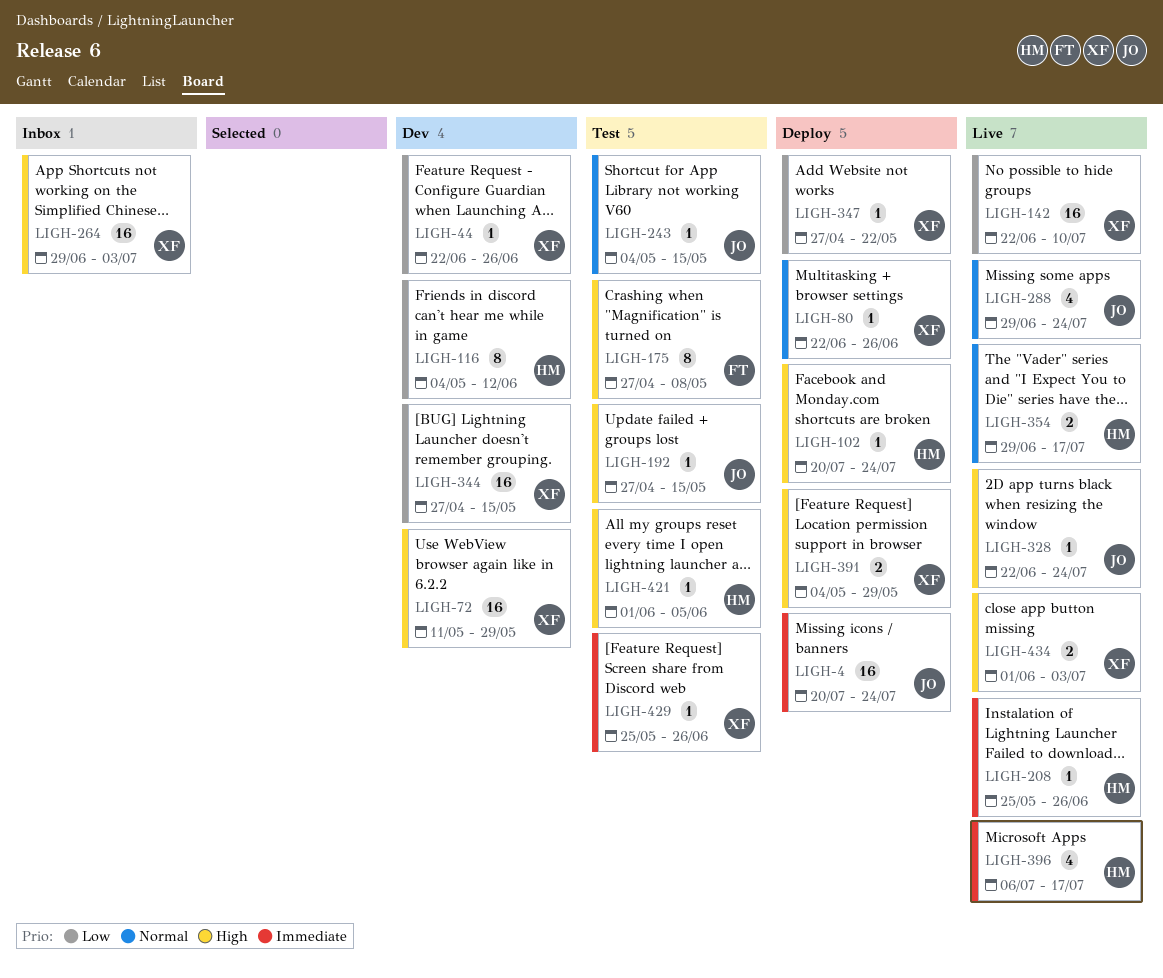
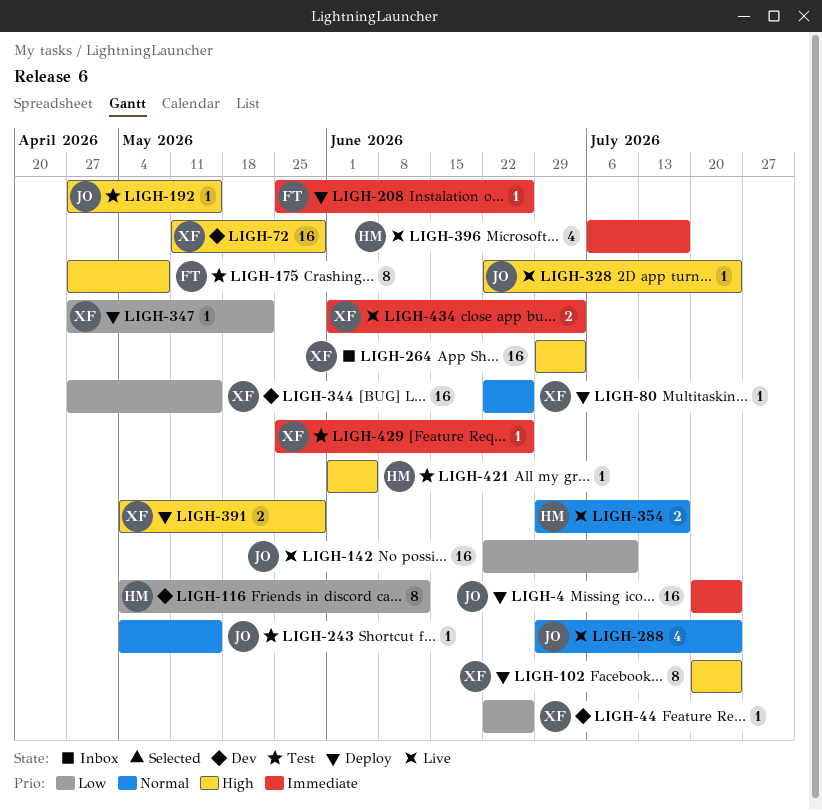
LIGH-102, owner: HM -> XF
LIGH-102, estimate: 1 -> 8
LIGH-142, owner: XF -> JO
LIGH-208, status: Live -> Deploy
LIGH-208, owner: HM -> FT
LIGH-434, priority: High -> Immediate

